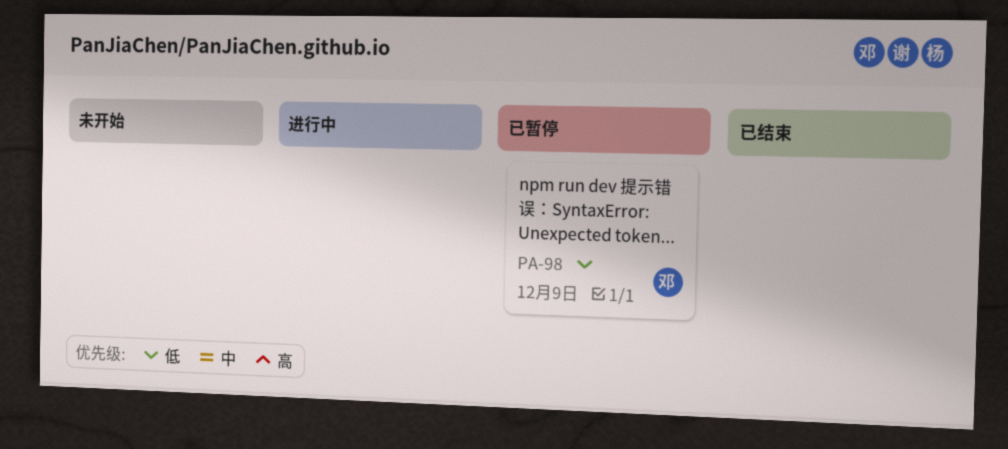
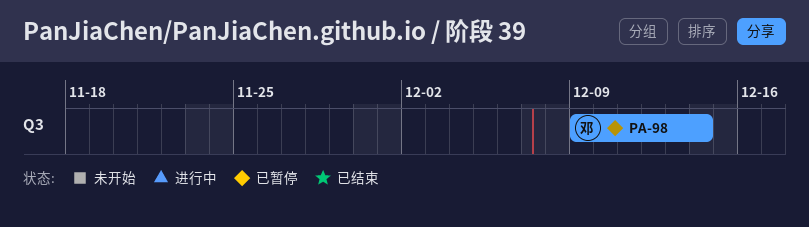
PA-98, due: Dec 9 -> Dec 14

